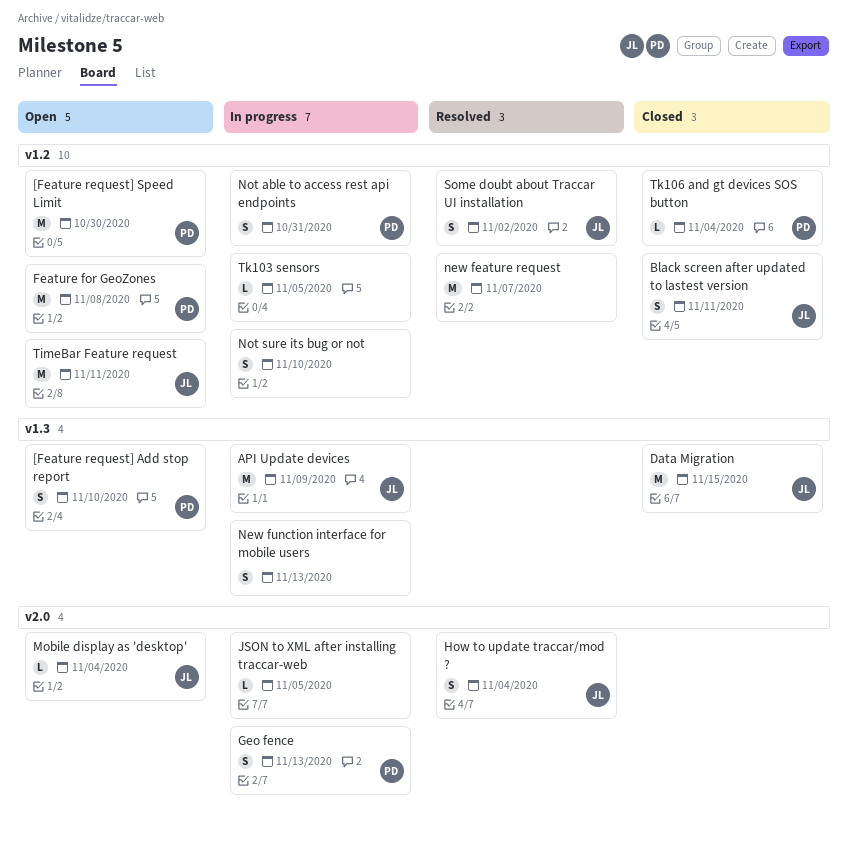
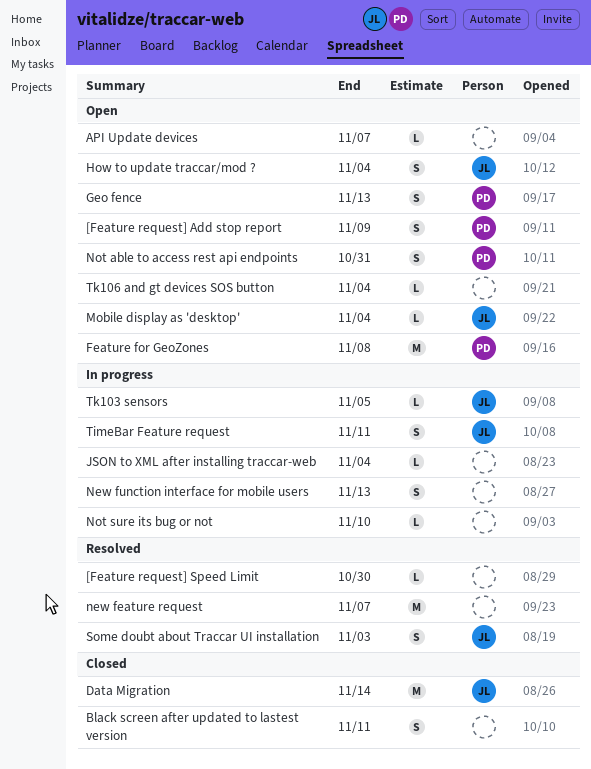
[Feature request] Add stop report, due: Nov 10 -> Nov 9
[Feature request] Speed Limit, status: Open -> Resolved
[Feature request] Speed Limit, owner: PD -> none
[Feature request] Speed Limit, estimate: M -> L
API Update devices, status: In progress -> Open
API Update devices, owner: JL -> none
API Update devices, estimate: M -> L
API Update devices, due: Nov 9 -> Nov 7
Black screen after updated to lastest version, owner: JL -> none
Data Migration, due: Nov 15 -> Nov 14
Geo fence, status: In progress -> Open
How to update traccar/mod ?, status: Resolved -> Open
JSON to XML after installing traccar-web, due: Nov 5 -> Nov 4
Not able to access rest api endpoints, status: In progress -> Open
Not sure its bug or not, estimate: S -> L
Some doubt about Traccar UI installation, due: Nov 2 -> Nov 3
TimeBar Feature request, status: Open -> In progress
TimeBar Feature request, estimate: M -> S
Tk103 sensors, owner: none -> JL
Tk106 and gt devices SOS button, status: Closed -> Open
Tk106 and gt devices SOS button, owner: PD -> none

